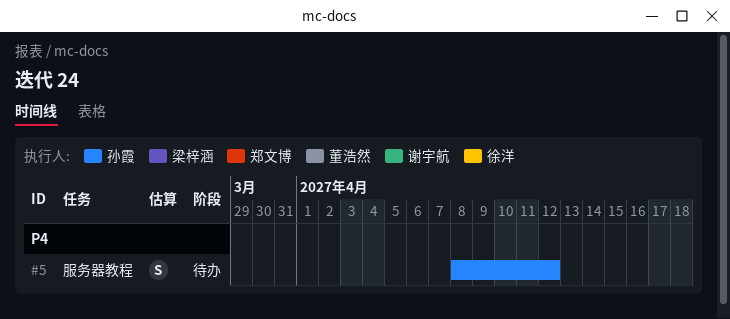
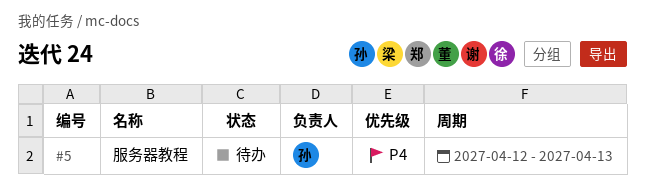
#5, start: Apr 8 -> Apr 12
#5, due: Apr 12 -> Apr 13

